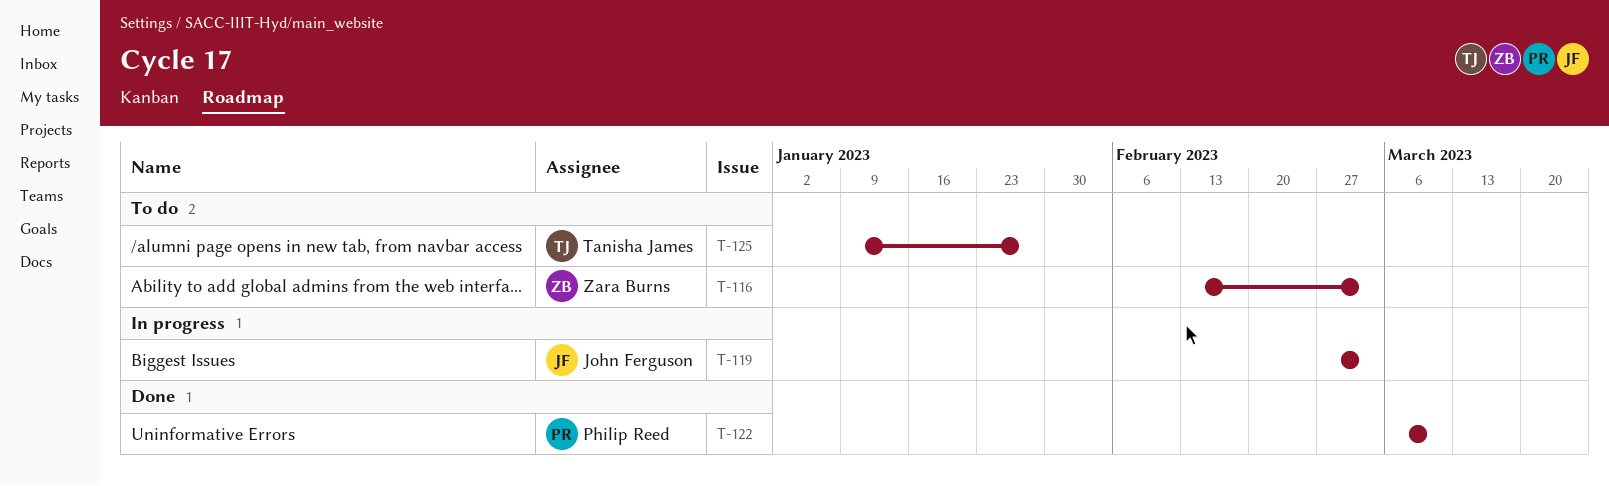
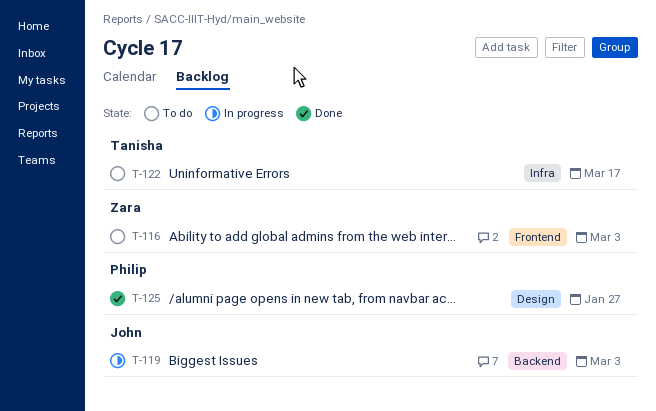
T-122, status: Done -> To do
T-122, owner: Philip Reed -> Tanisha James
T-122, due: Mar 10 -> Mar 17
T-125, status: To do -> Done
T-125, owner: Tanisha James -> Philip Reed

